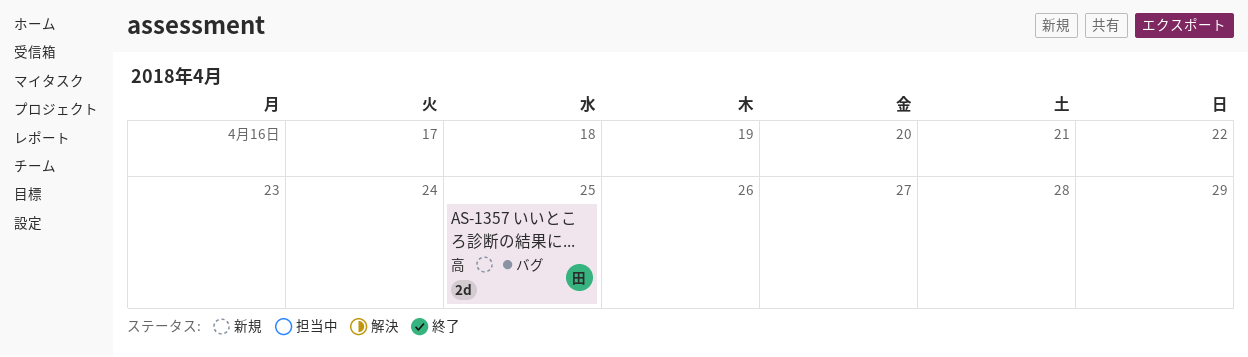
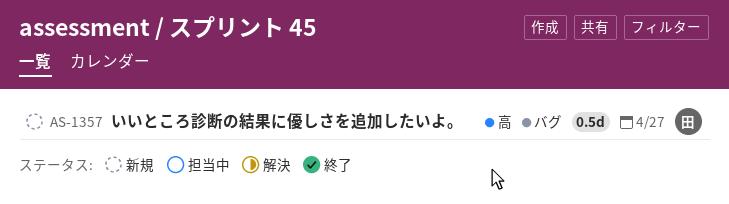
AS-1357, estimate: 2d -> 0.5d
AS-1357, due: Apr 25 -> Apr 27

